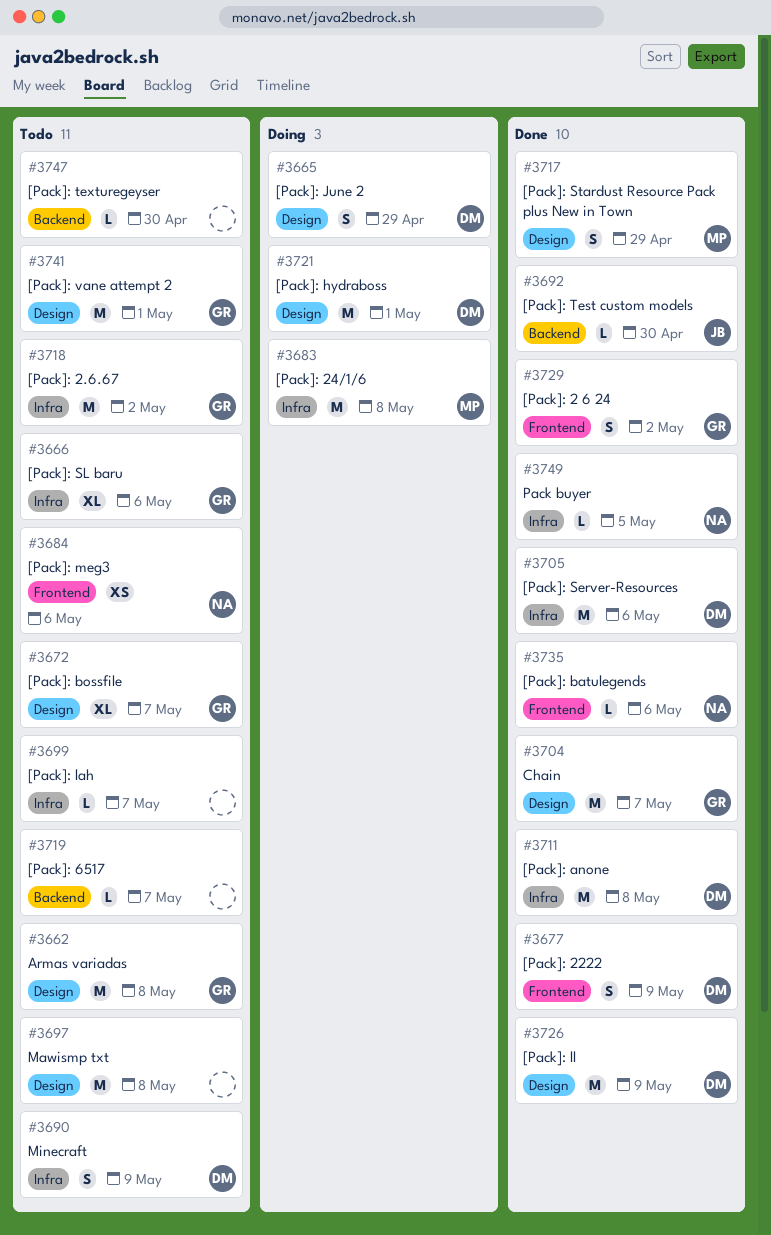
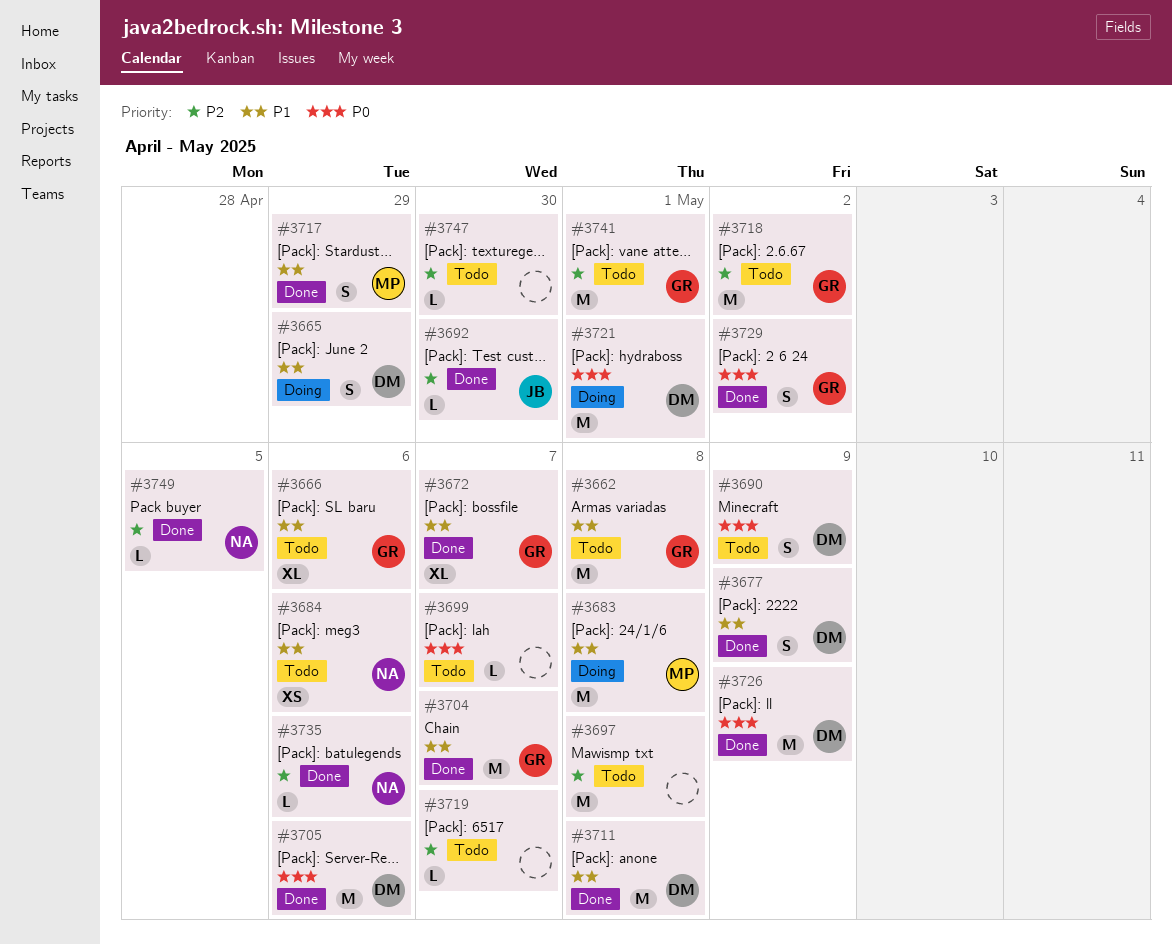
#3672, status: Todo -> Done

